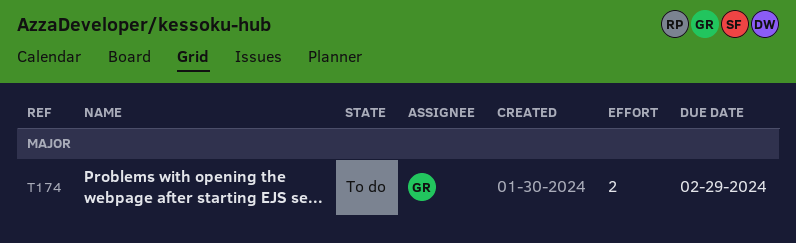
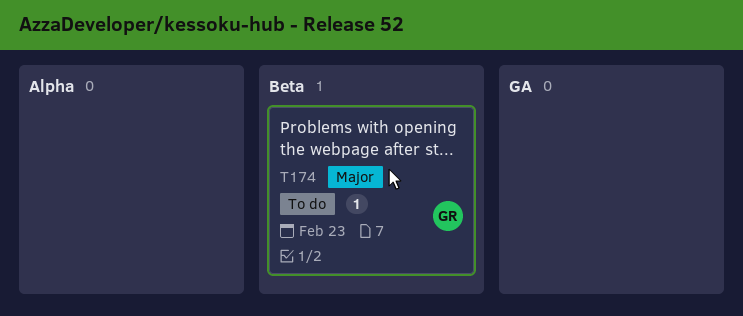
T174, estimate: 2 -> 1
T174, due: Feb 29 -> Feb 23

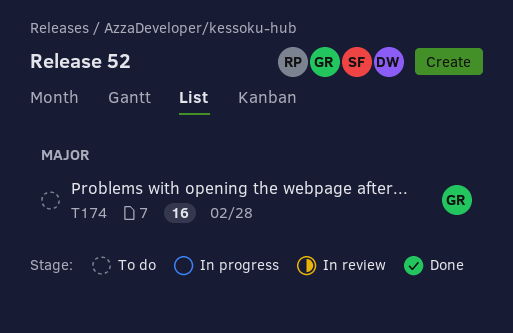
T174, estimate: 1 -> 16
T174, due: Feb 23 -> Feb 28

